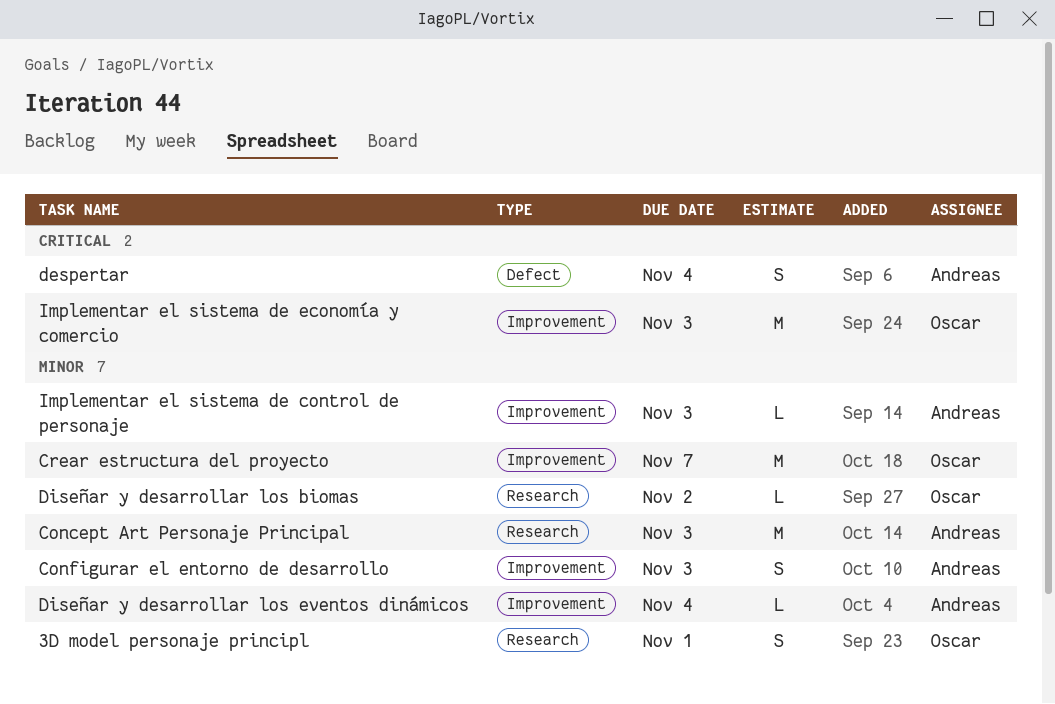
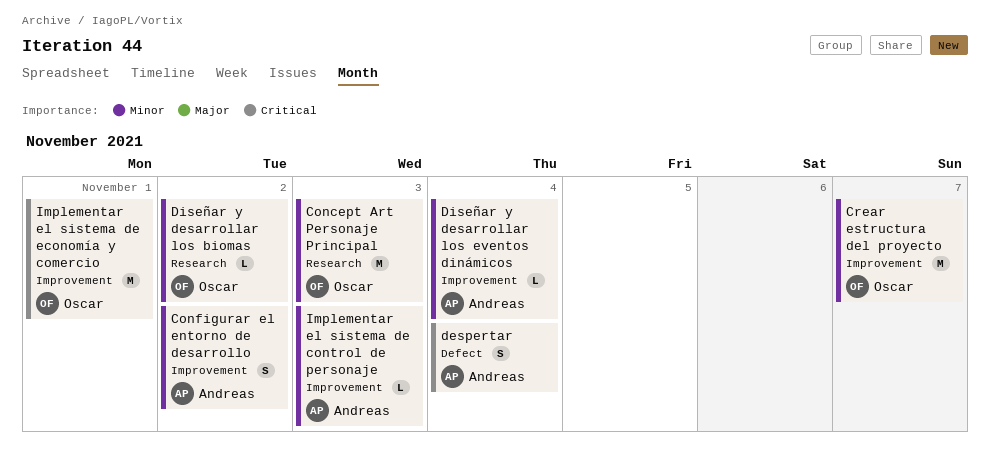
3D model personaje principl: present -> none
Concept Art Personaje Principal, owner: Andreas -> Oscar
Configurar el entorno de desarrollo, due: Nov 3 -> Nov 2
Implementar el sistema de economía y comercio, due: Nov 3 -> Nov 1

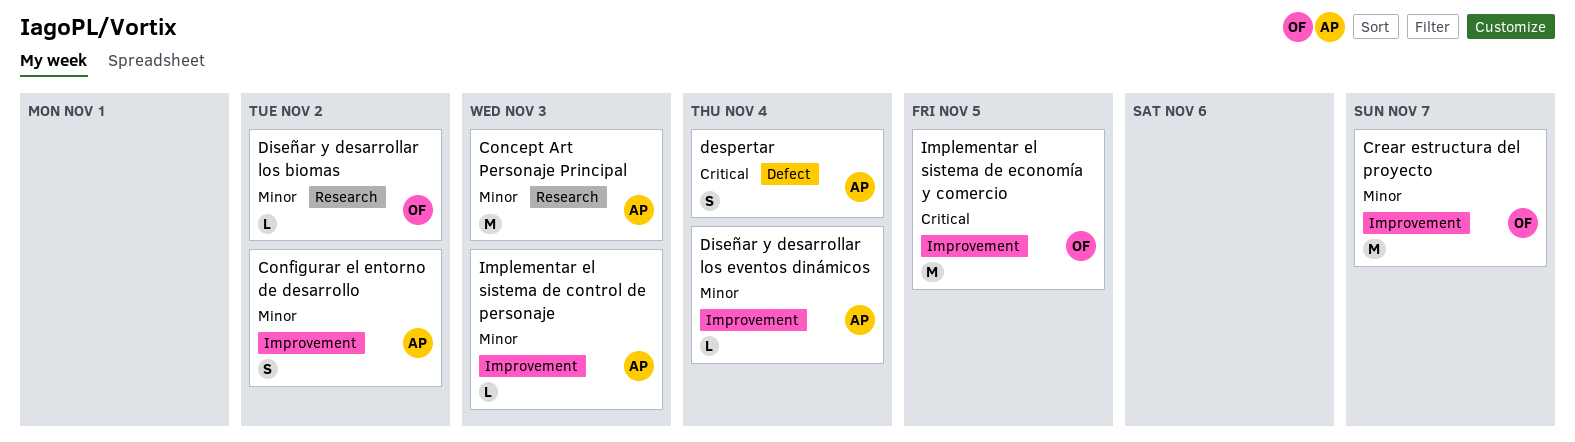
Concept Art Personaje Principal, owner: Oscar -> Andreas
Implementar el sistema de economía y comercio, due: Nov 1 -> Nov 5

